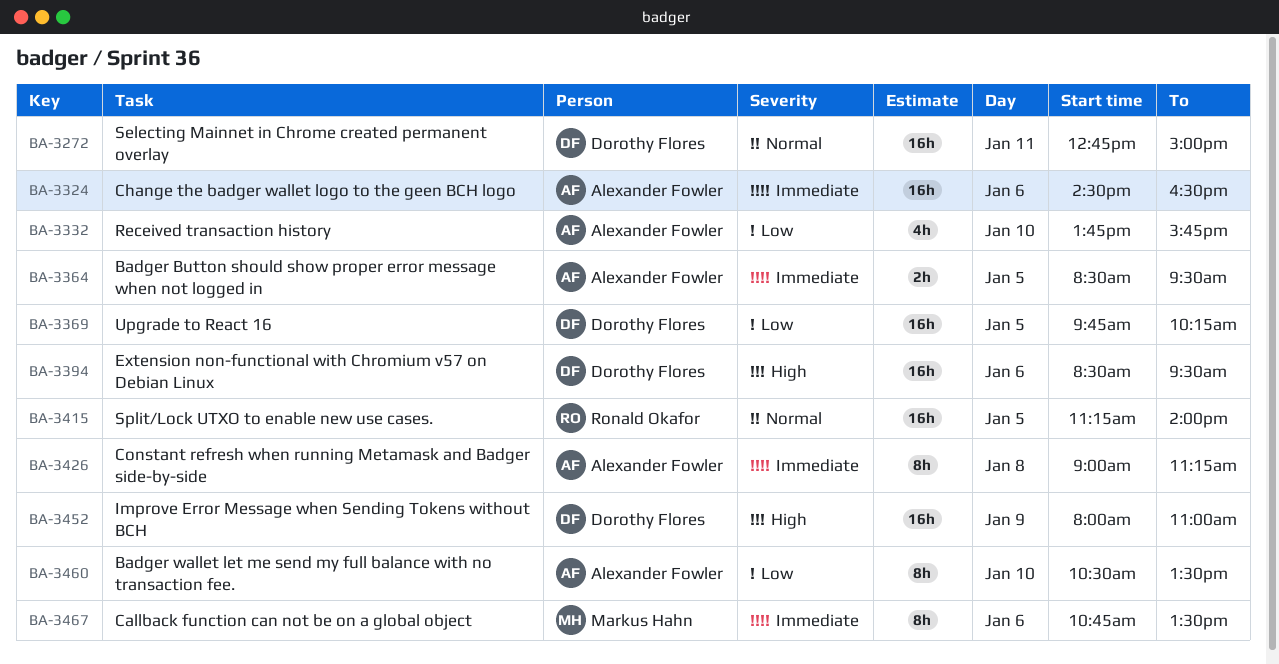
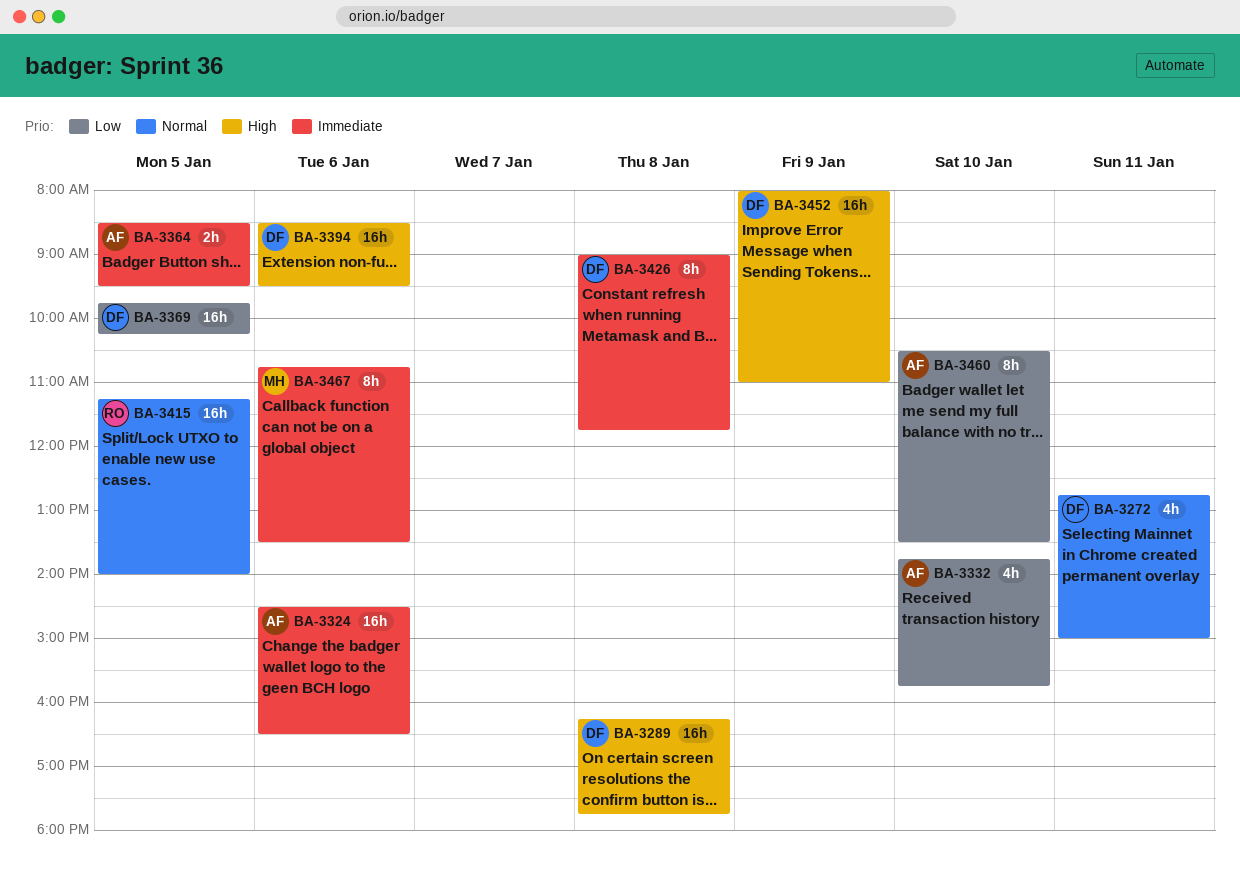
BA-3272, estimate: 16h -> 4h
BA-3289: none -> present
BA-3426, owner: Alexander Fowler -> Dorothy Flores
BA-3426, ends: 11:15 -> 11:45

